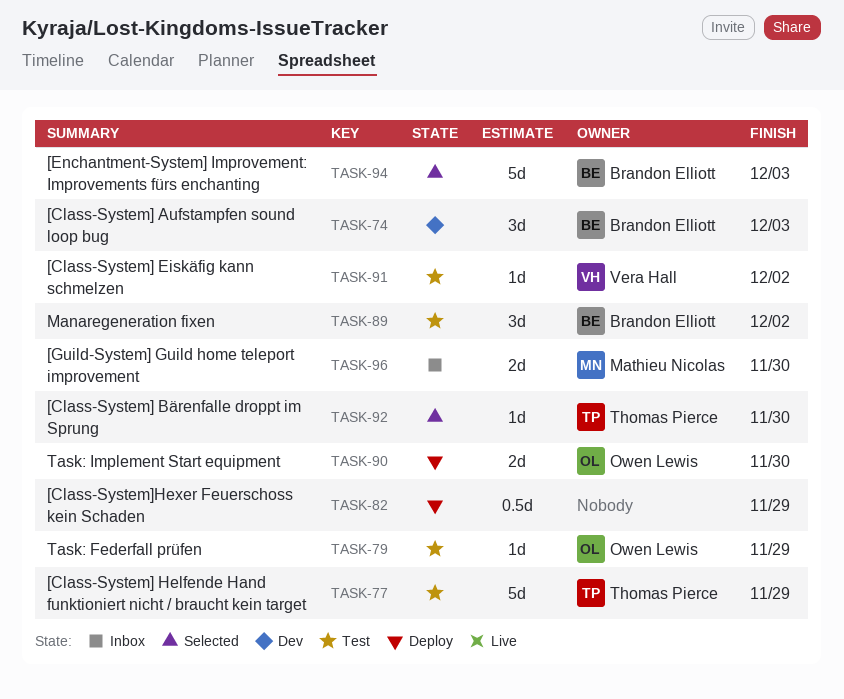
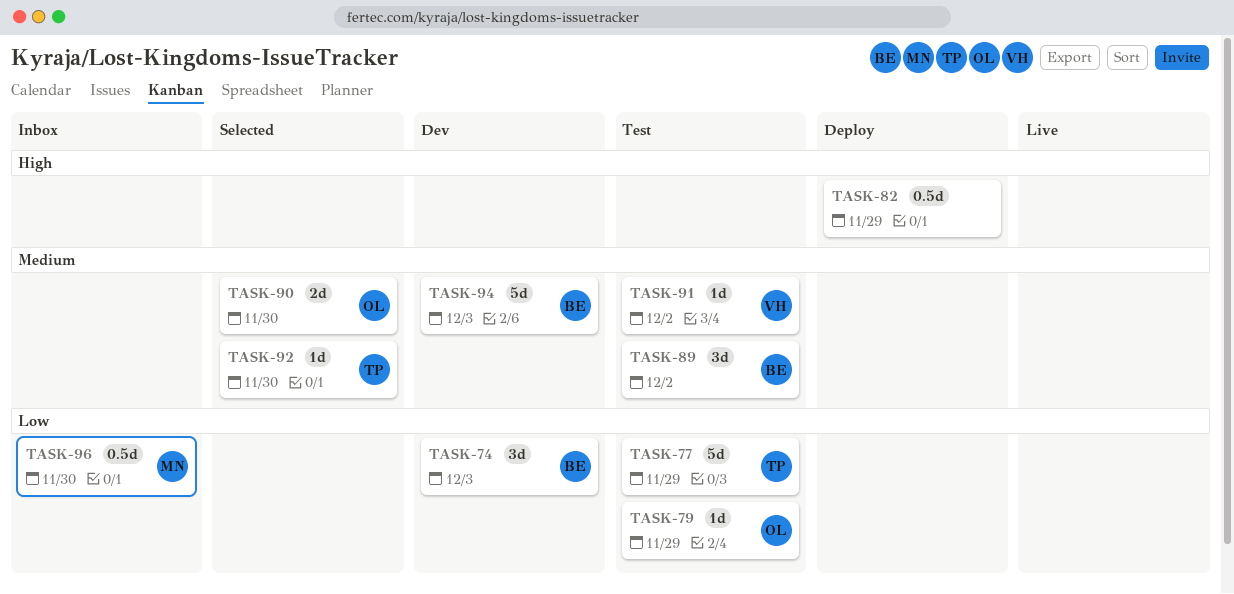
TASK-90, status: Deploy -> Selected
TASK-94, status: Selected -> Dev
TASK-96, estimate: 2d -> 0.5d

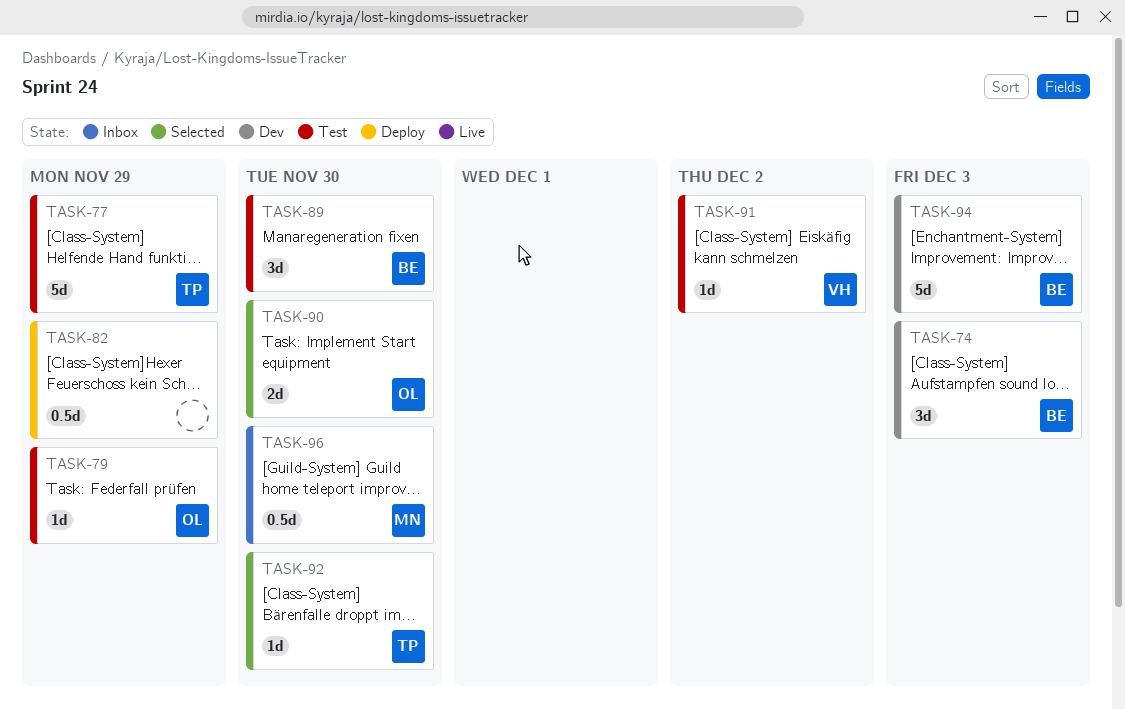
TASK-89, due: Dec 2 -> Nov 30

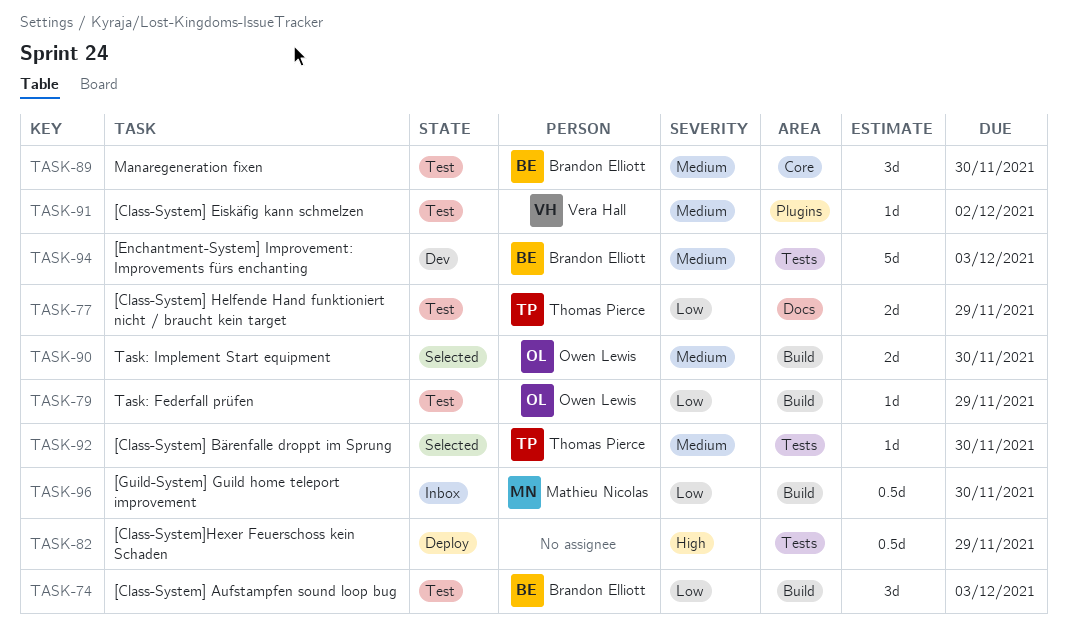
TASK-74, status: Dev -> Test
TASK-77, estimate: 5d -> 2d

